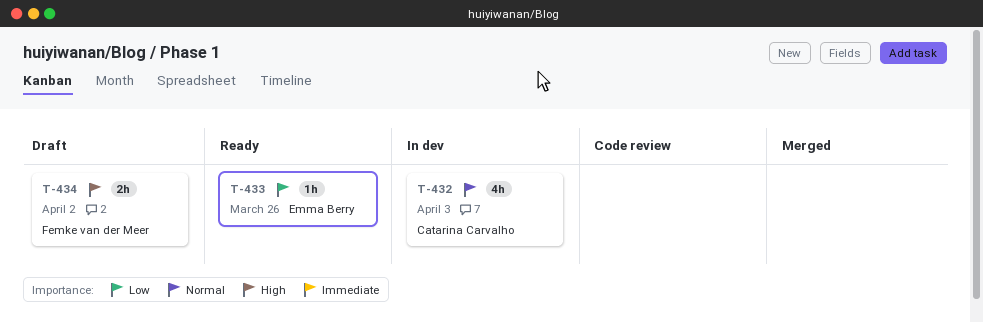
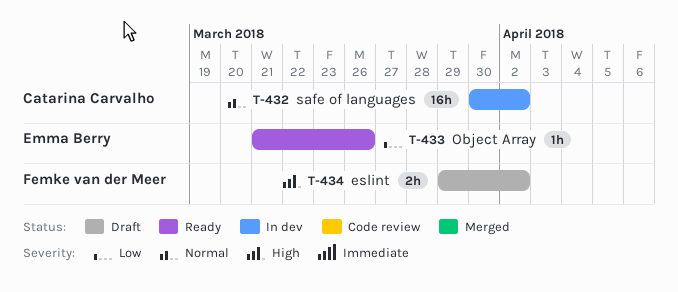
T-432, estimate: 4h -> 16h
T-432, due: Apr 3 -> Apr 2

